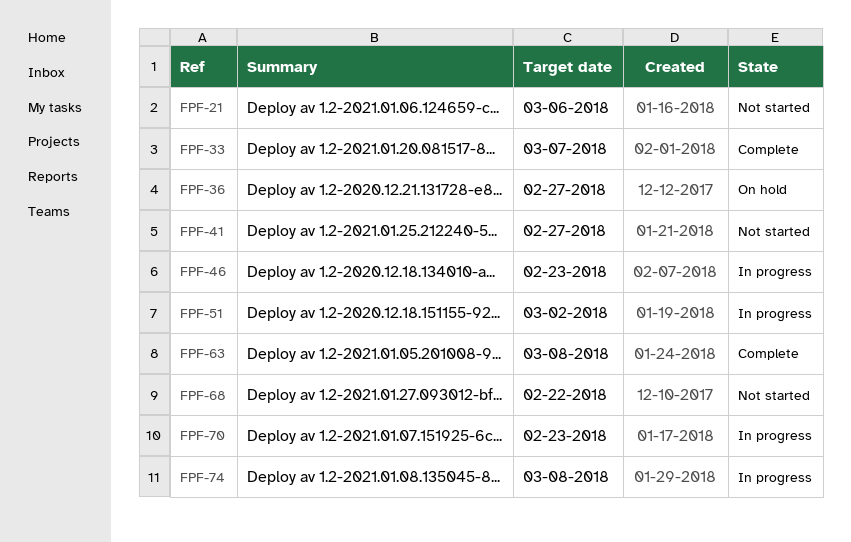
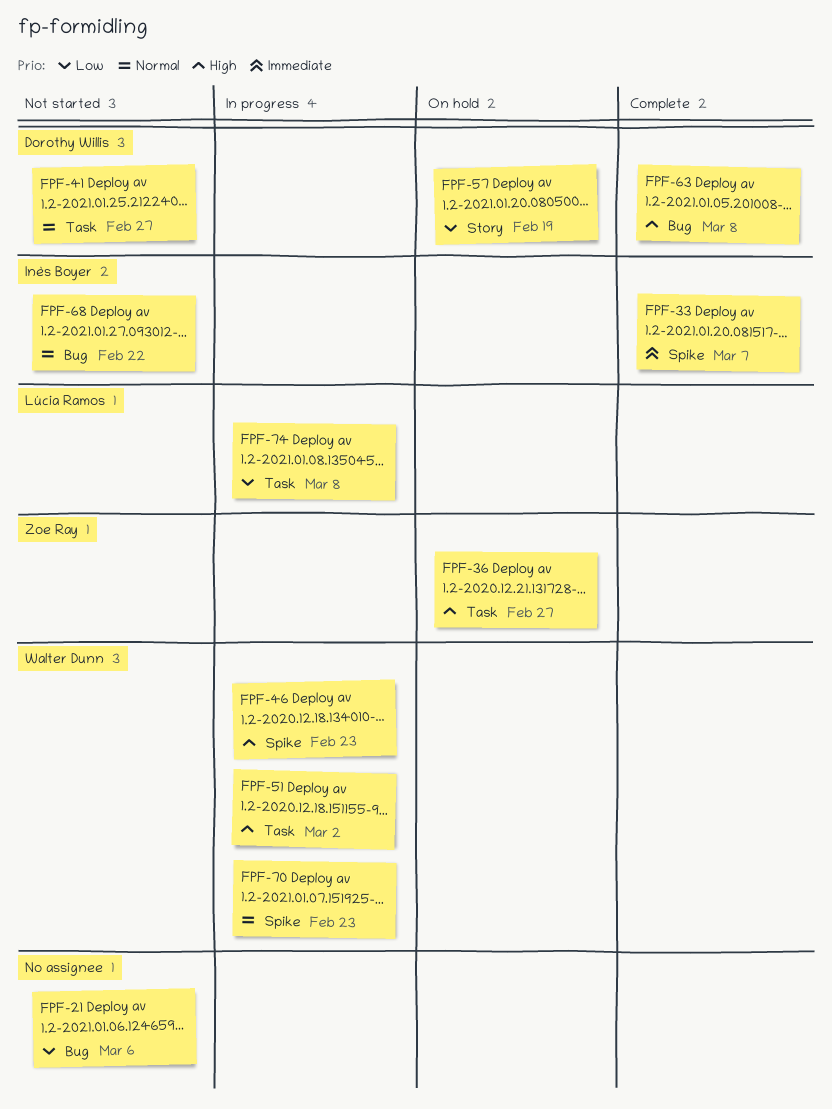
FPF-57: none -> present

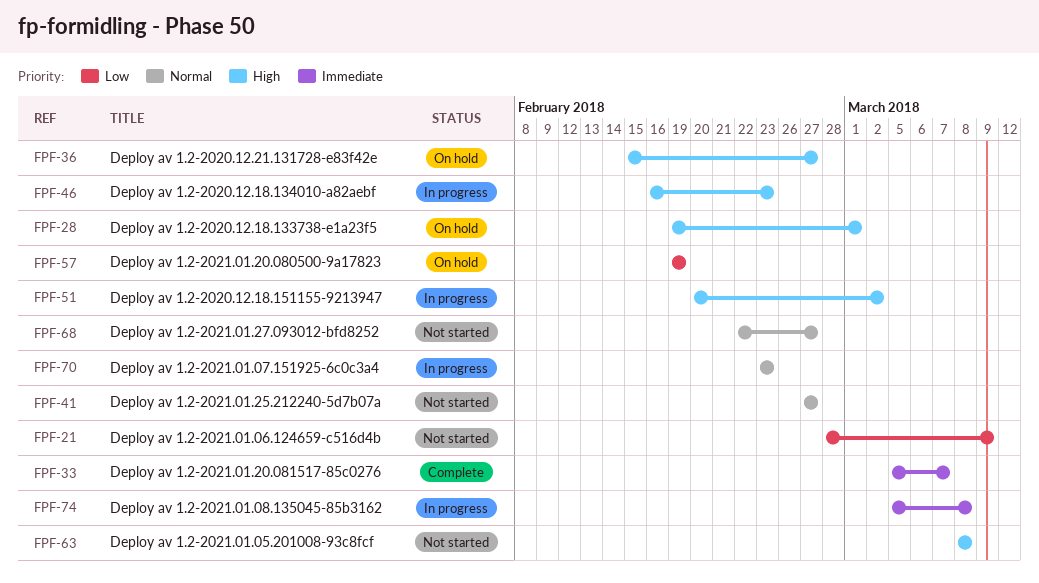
FPF-21, due: Mar 6 -> Mar 9
FPF-28: none -> present
FPF-63, status: Complete -> Not started
FPF-68, due: Feb 22 -> Feb 27
FPF-74, priority: Low -> Immediate

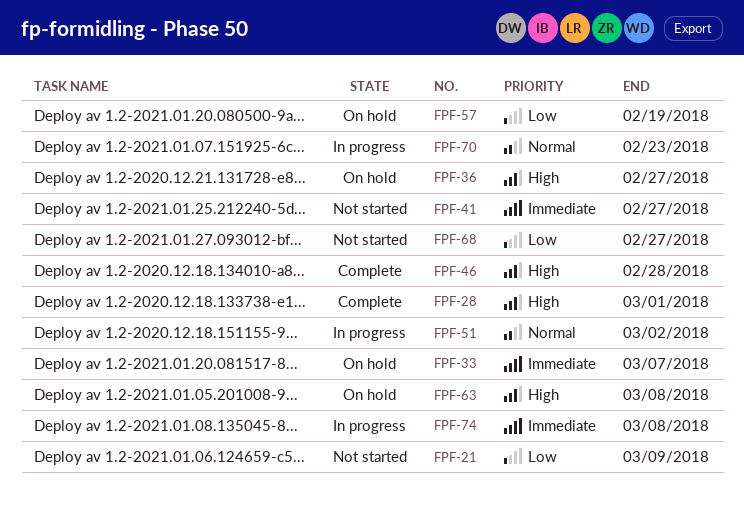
FPF-28, status: On hold -> Complete
FPF-33, status: Complete -> On hold
FPF-41, priority: Normal -> Immediate
FPF-46, status: In progress -> Complete
FPF-46, due: Feb 23 -> Feb 28
FPF-51, priority: High -> Normal
FPF-63, status: Not started -> On hold
FPF-68, priority: Normal -> Low

